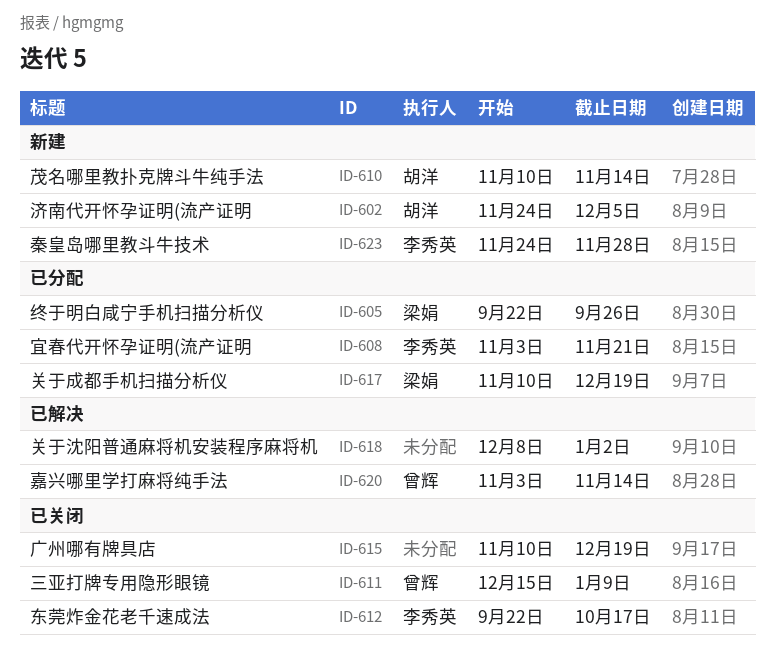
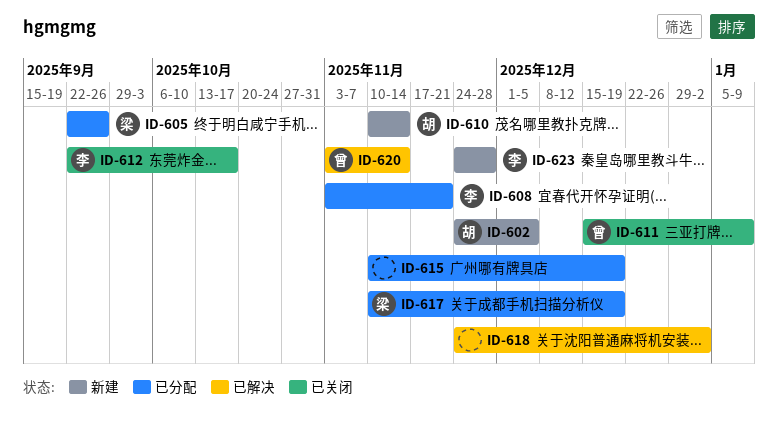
ID-615, status: 已关闭 -> 已分配
ID-618, start: Dec 8 -> Nov 24

